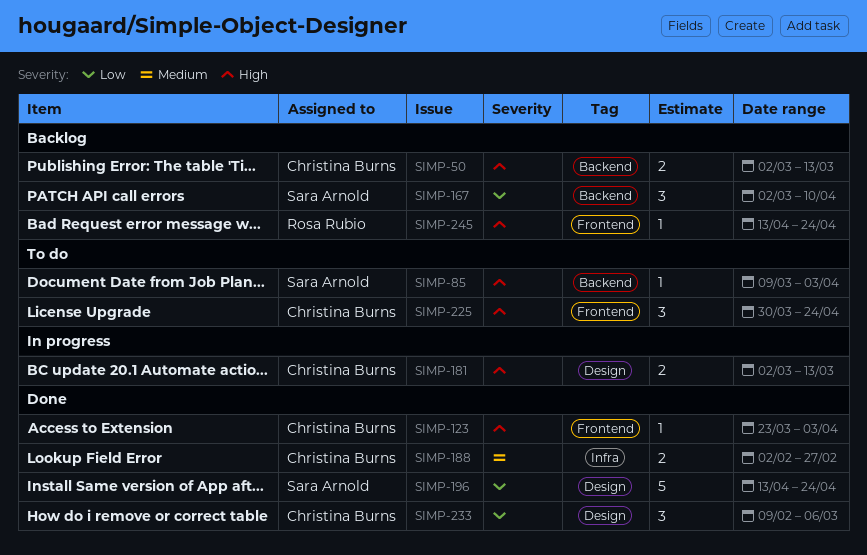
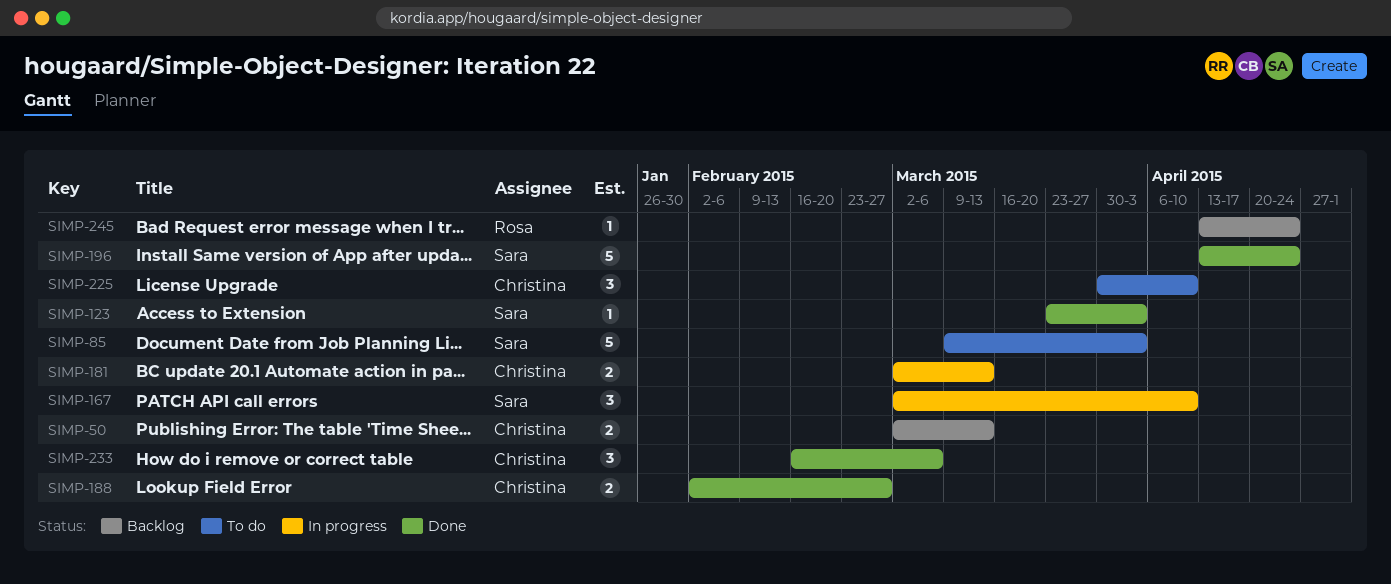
SIMP-85, estimate: 1 -> 5
SIMP-123, owner: Christina Burns -> Sara Arnold
SIMP-167, status: Backlog -> In progress
SIMP-225, due: Apr 24 -> Apr 10
SIMP-233, start: Feb 9 -> Feb 16

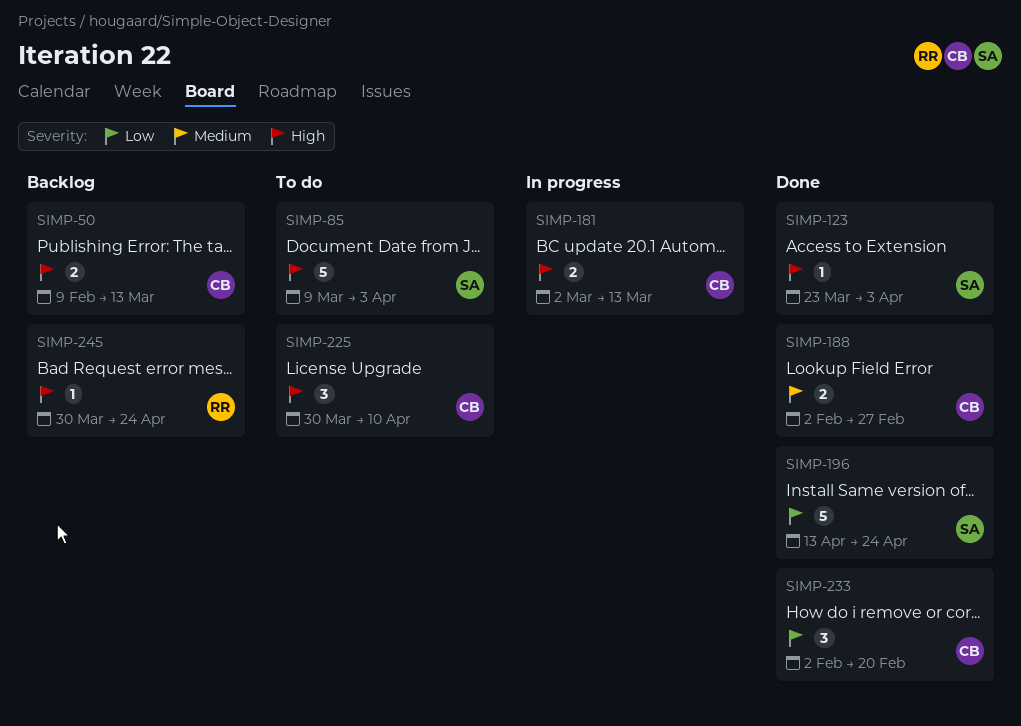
SIMP-50, start: Mar 2 -> Feb 9
SIMP-167: present -> none
SIMP-233, start: Feb 16 -> Feb 2
SIMP-233, due: Mar 6 -> Feb 20
SIMP-245, start: Apr 13 -> Mar 30

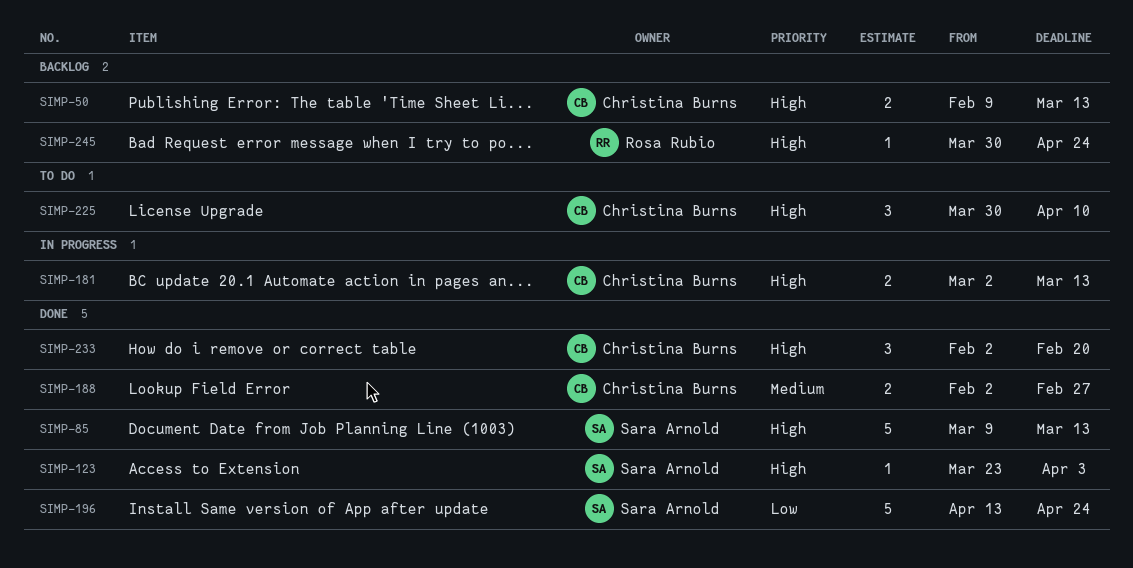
SIMP-85, status: To do -> Done
SIMP-85, due: Apr 3 -> Mar 13
SIMP-233, priority: Low -> High

